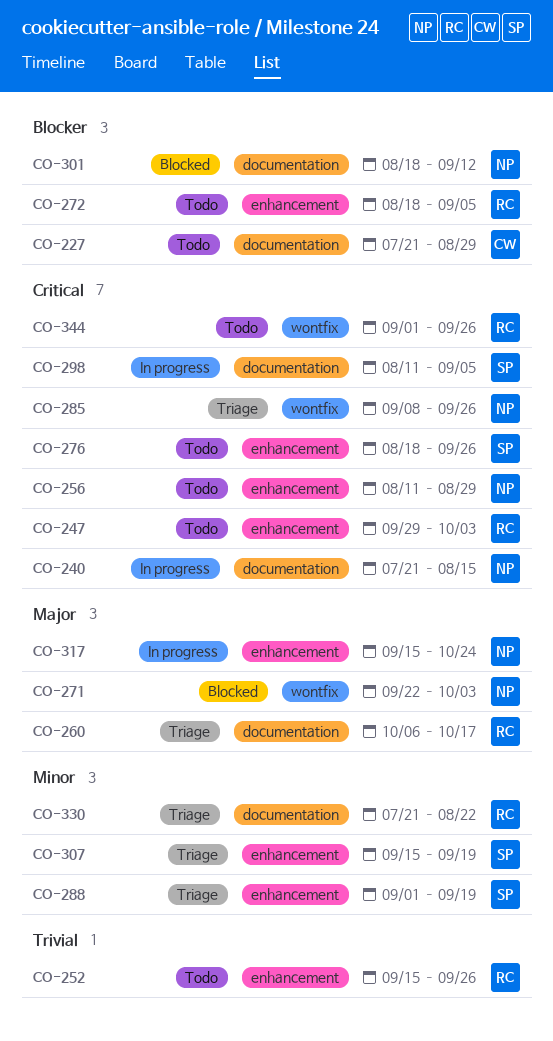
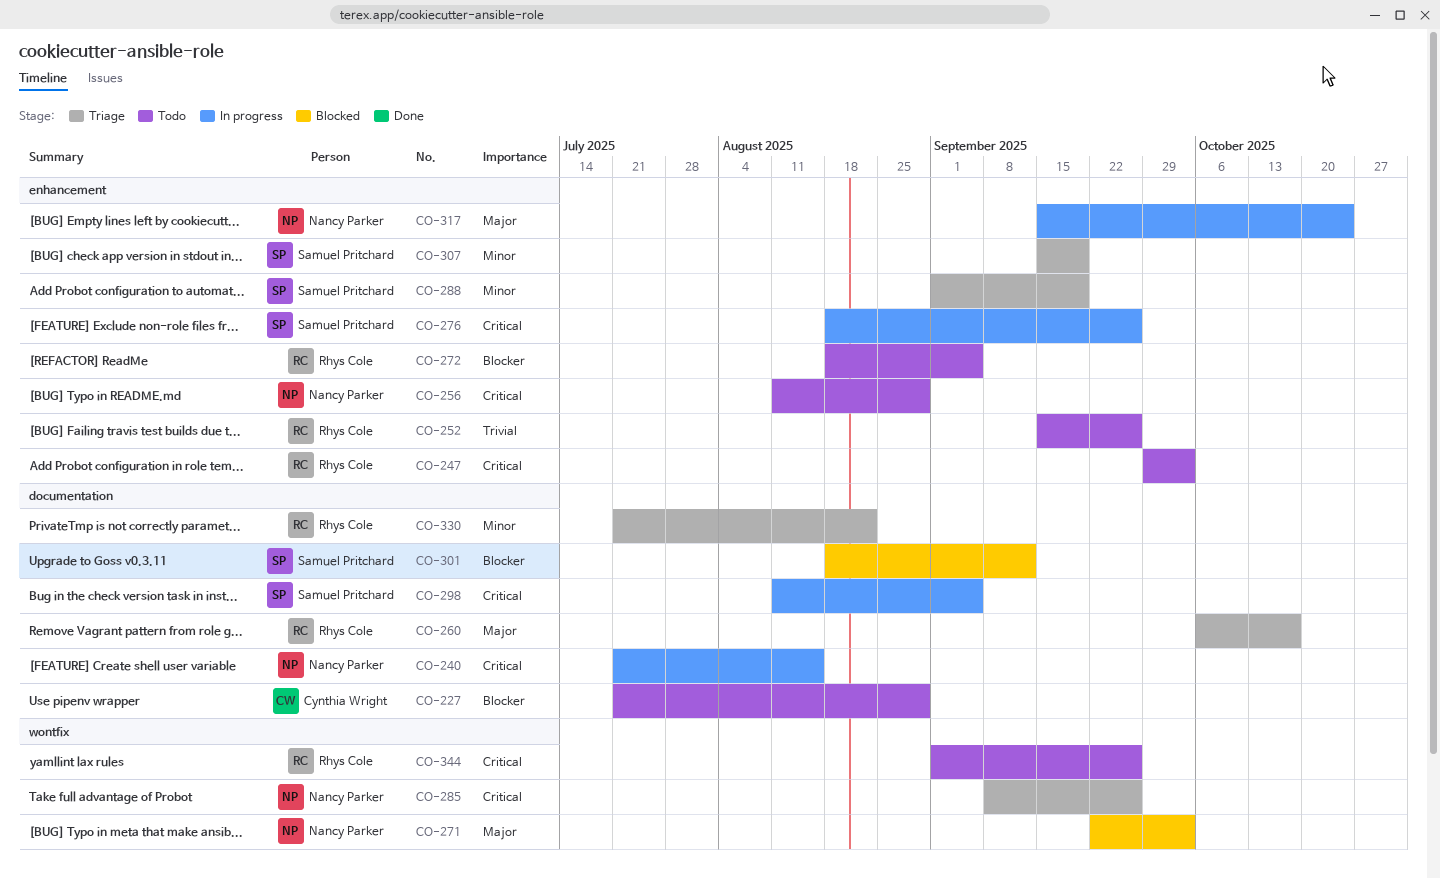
CO-276, status: Todo -> In progress
CO-301, owner: Nancy Parker -> Samuel Pritchard

